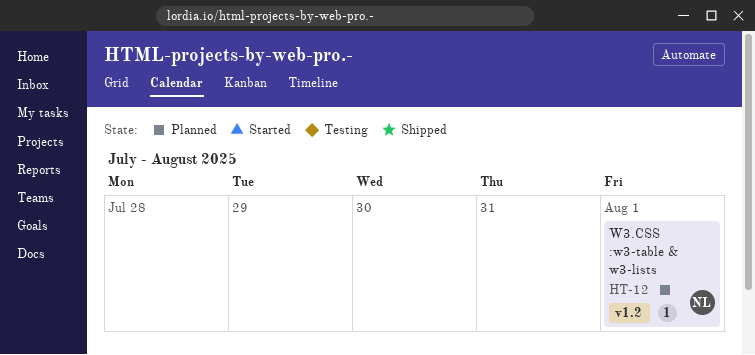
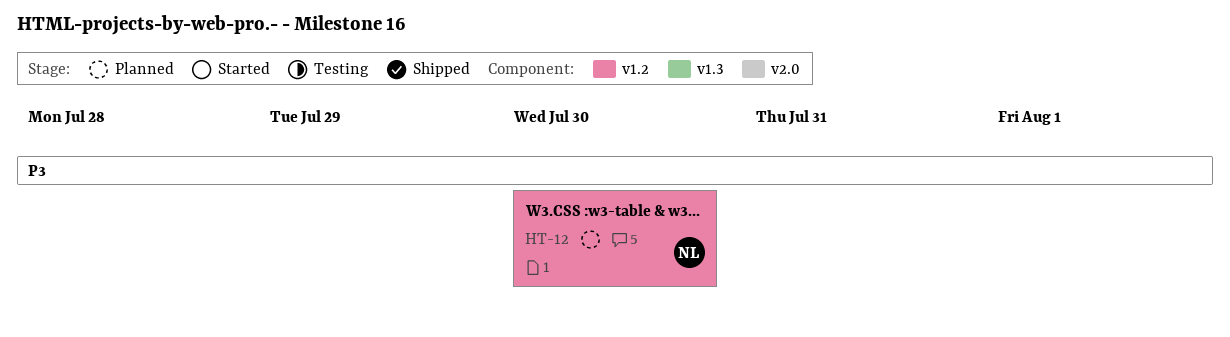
HT-12, due: Aug 1 -> Jul 30

